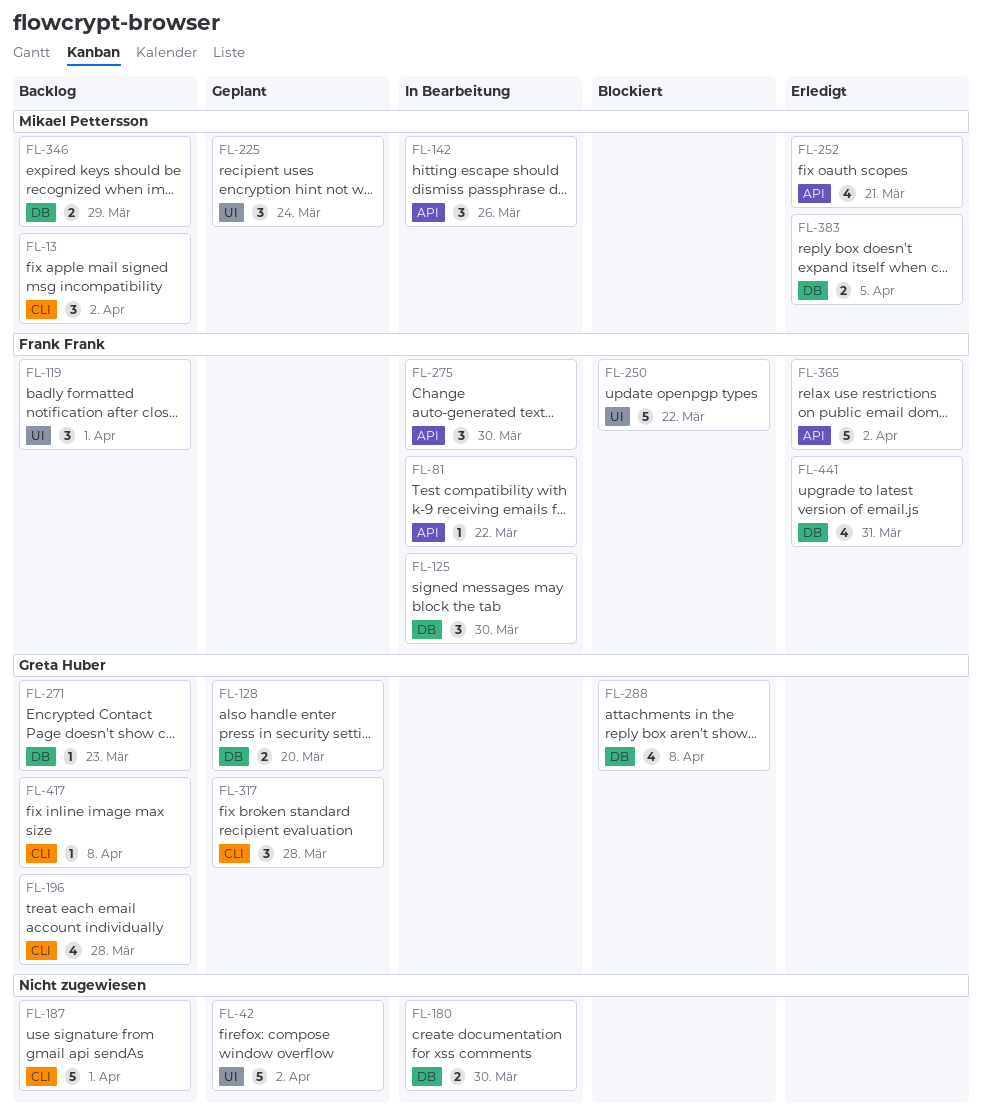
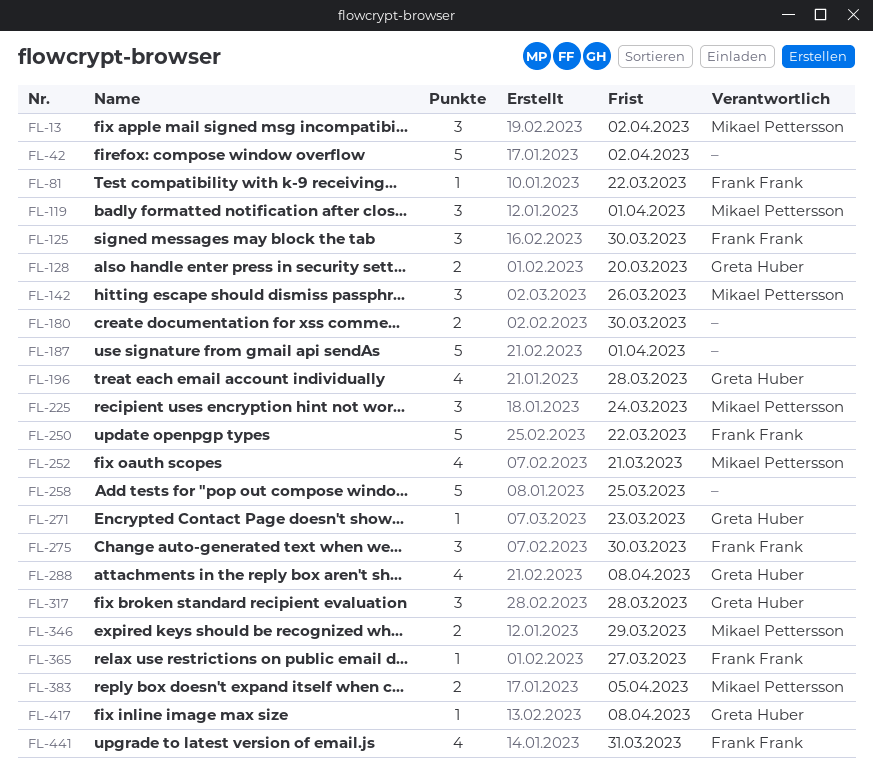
FL-119, owner: Frank Frank -> Mikael Pettersson
FL-258: none -> present
FL-365, estimate: 5 -> 1
FL-365, due: Apr 2 -> Mar 27

